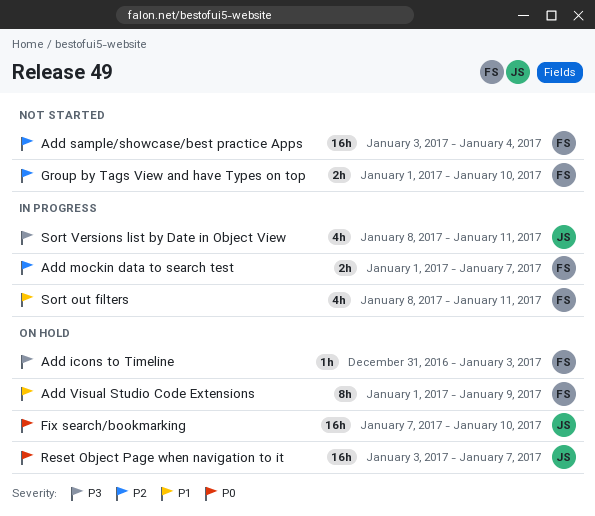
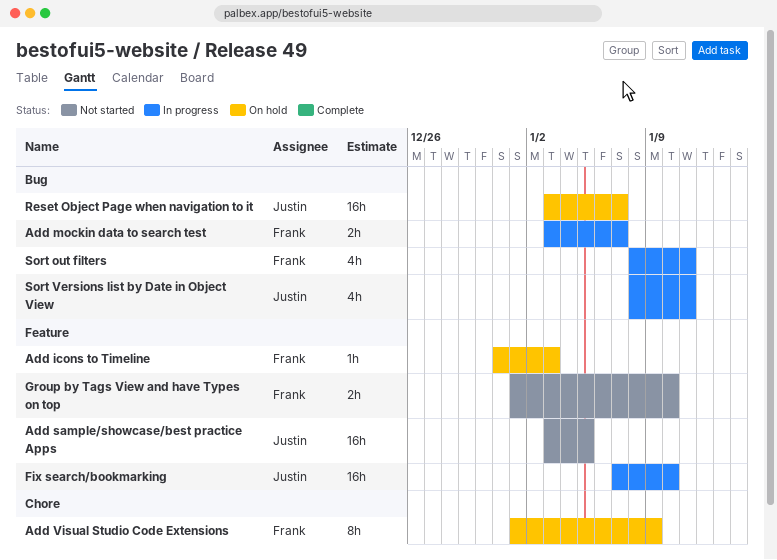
Add mockin data to search test, start: Jan 1 -> Jan 3
Add sample/showcase/best practice Apps, owner: Frank -> Justin
Add sample/showcase/best practice Apps, due: Jan 4 -> Jan 5
Fix search/bookmarking, status: On hold -> In progress

